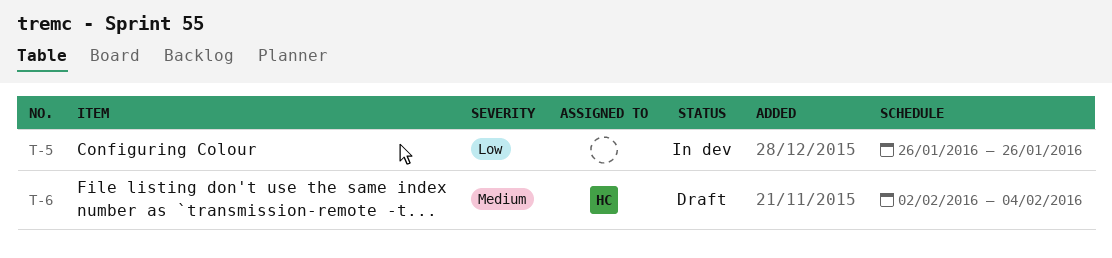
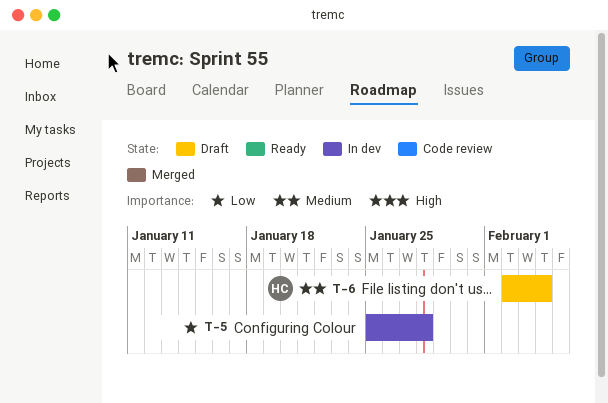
T-5, start: Jan 26 -> Jan 25
T-5, due: Jan 26 -> Jan 28

